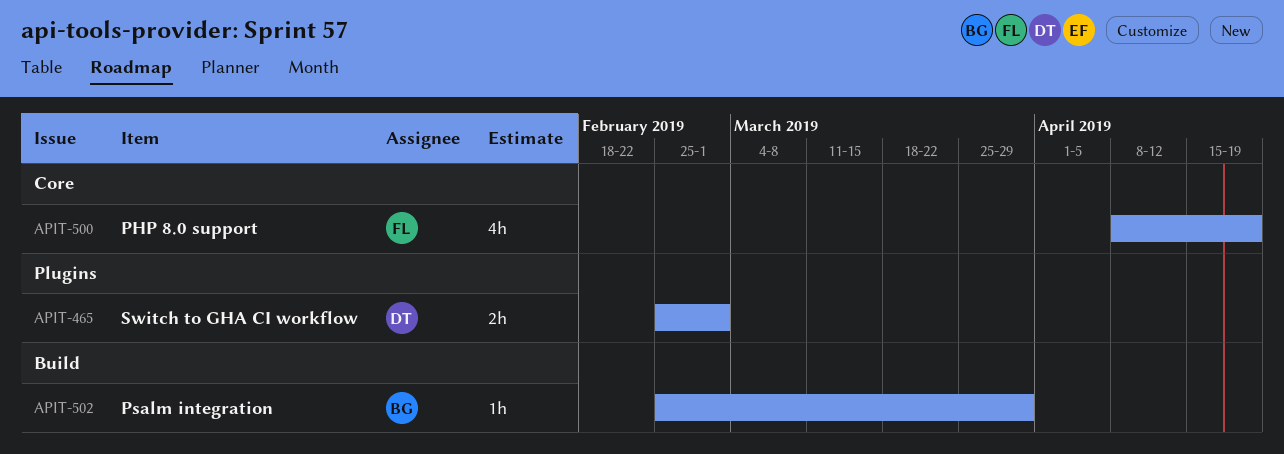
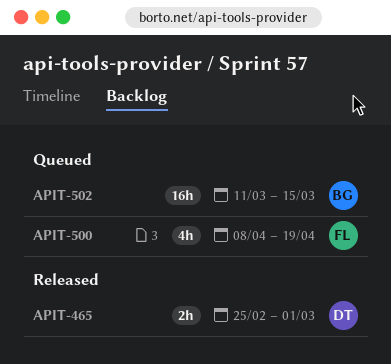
APIT-502, estimate: 1h -> 16h
APIT-502, start: Feb 25 -> Mar 11
APIT-502, due: Mar 29 -> Mar 15

